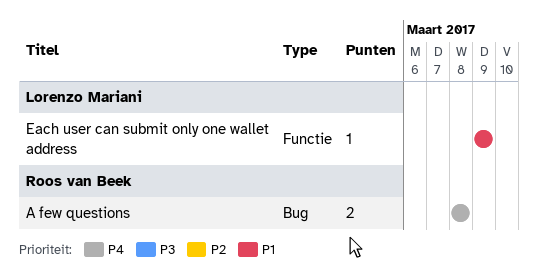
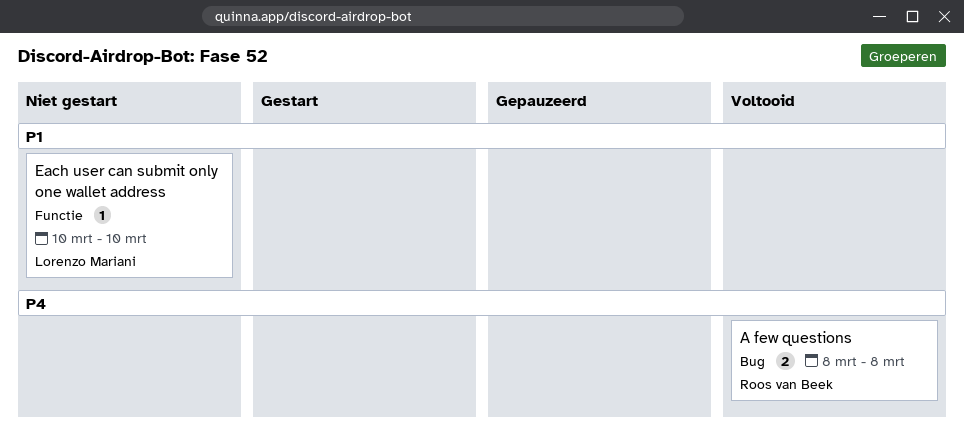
Each user can submit only one wallet address, start: Mar 9 -> Mar 10
Each user can submit only one wallet address, due: Mar 9 -> Mar 10

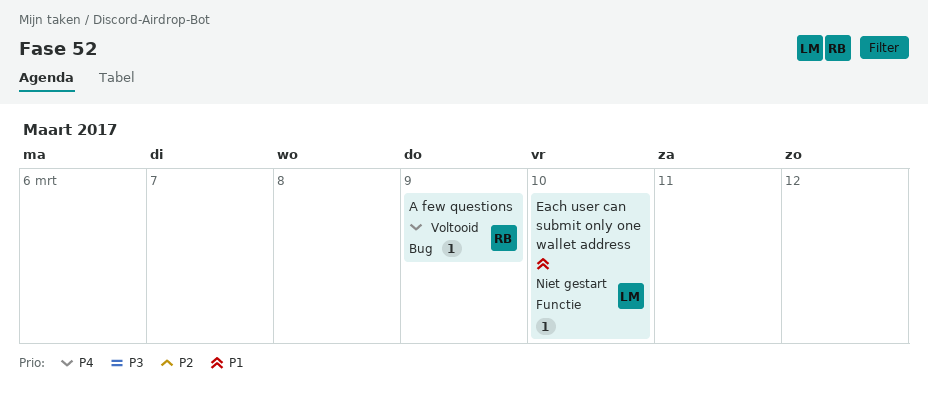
A few questions, estimate: 2 -> 1
A few questions, due: Mar 8 -> Mar 9

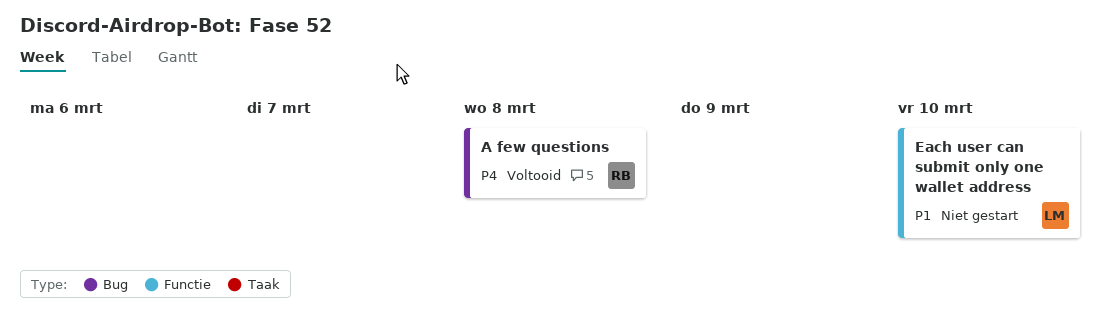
A few questions, due: Mar 9 -> Mar 8

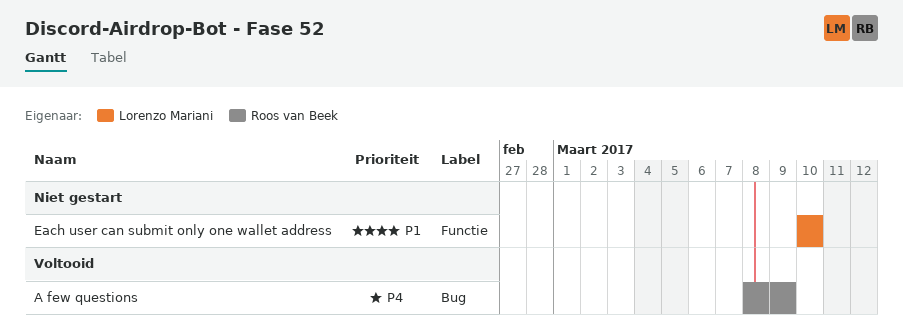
A few questions, due: Mar 8 -> Mar 9

